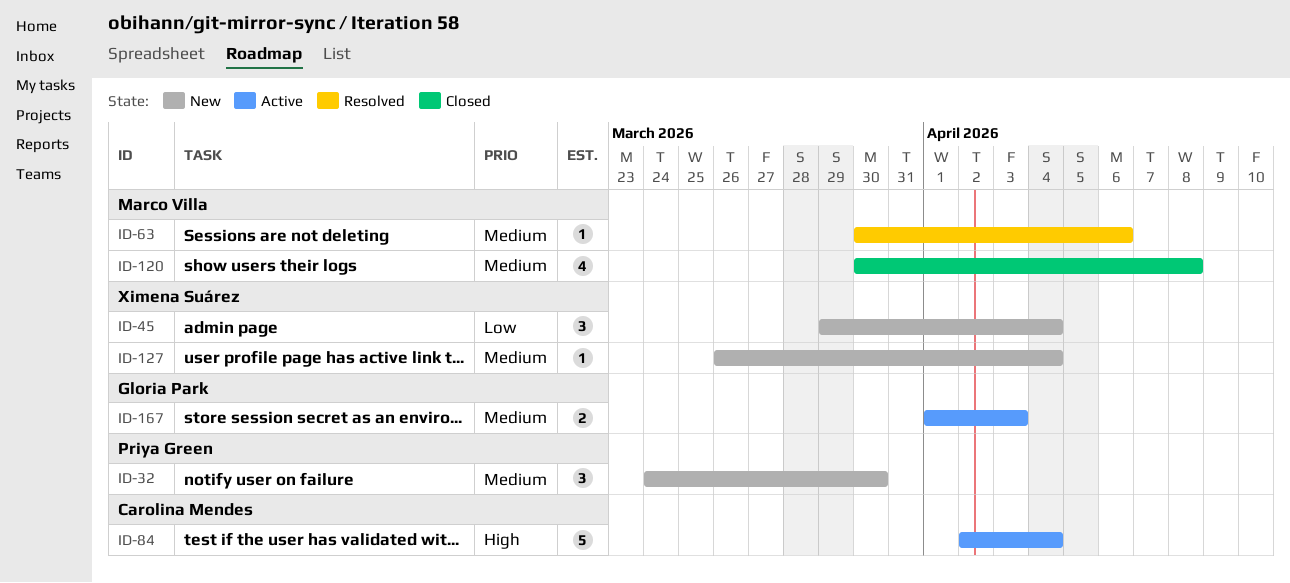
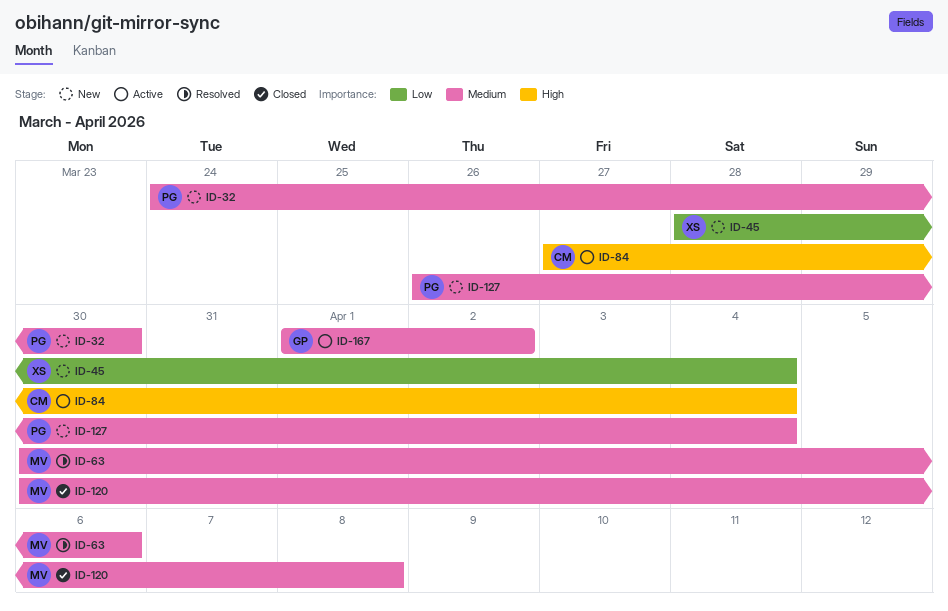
ID-45, start: Mar 29 -> Mar 28
ID-84, start: Apr 2 -> Mar 27
ID-127, owner: Ximena Suárez -> Priya Green
ID-167, due: Apr 3 -> Apr 2

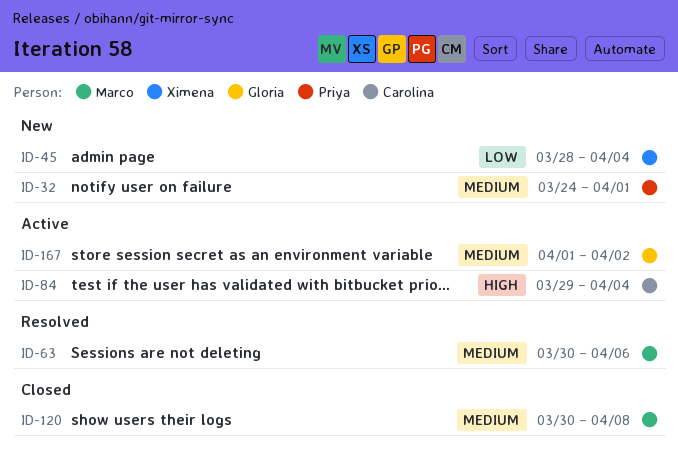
ID-32, due: Mar 30 -> Apr 1
ID-84, start: Mar 27 -> Mar 29
ID-127: present -> none

